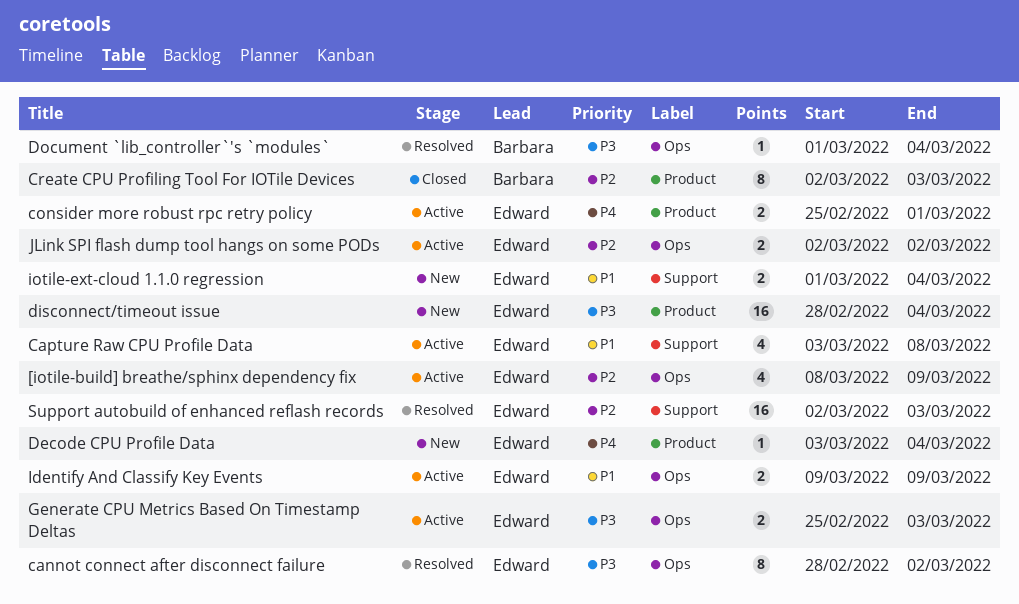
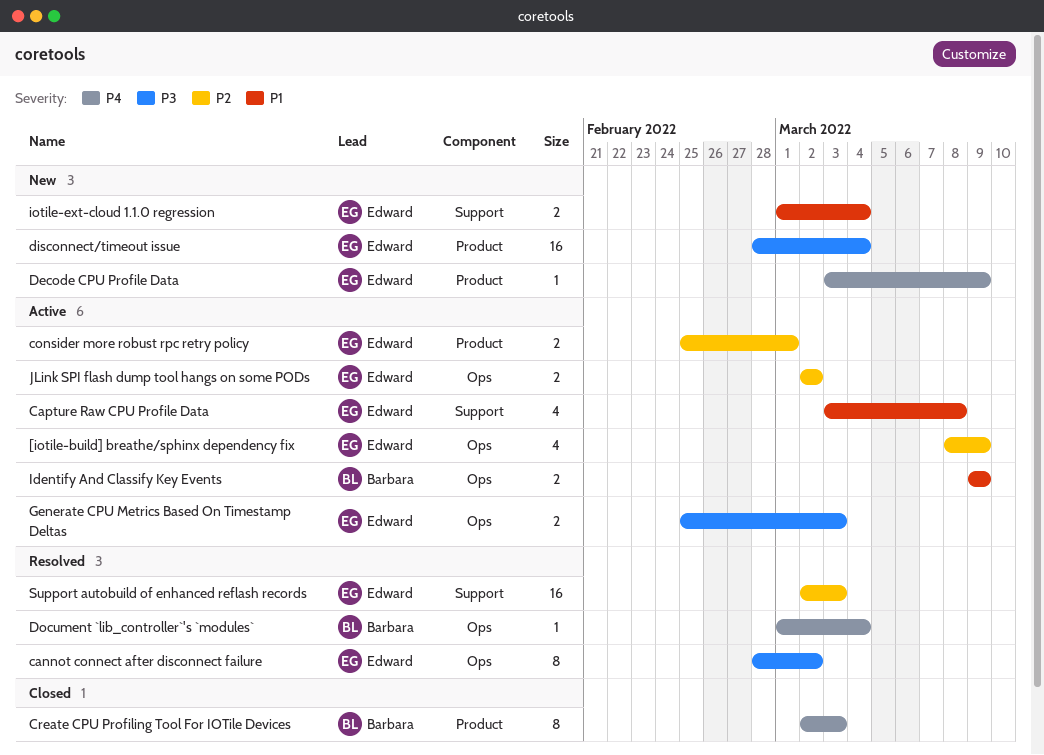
consider more robust rpc retry policy, priority: P4 -> P2
Create CPU Profiling Tool For IOTile Devices, priority: P2 -> P4
Decode CPU Profile Data, due: Mar 4 -> Mar 9
Document `lib_controller`'s `modules`, priority: P3 -> P4
Identify And Classify Key Events, owner: Edward -> Barbara

